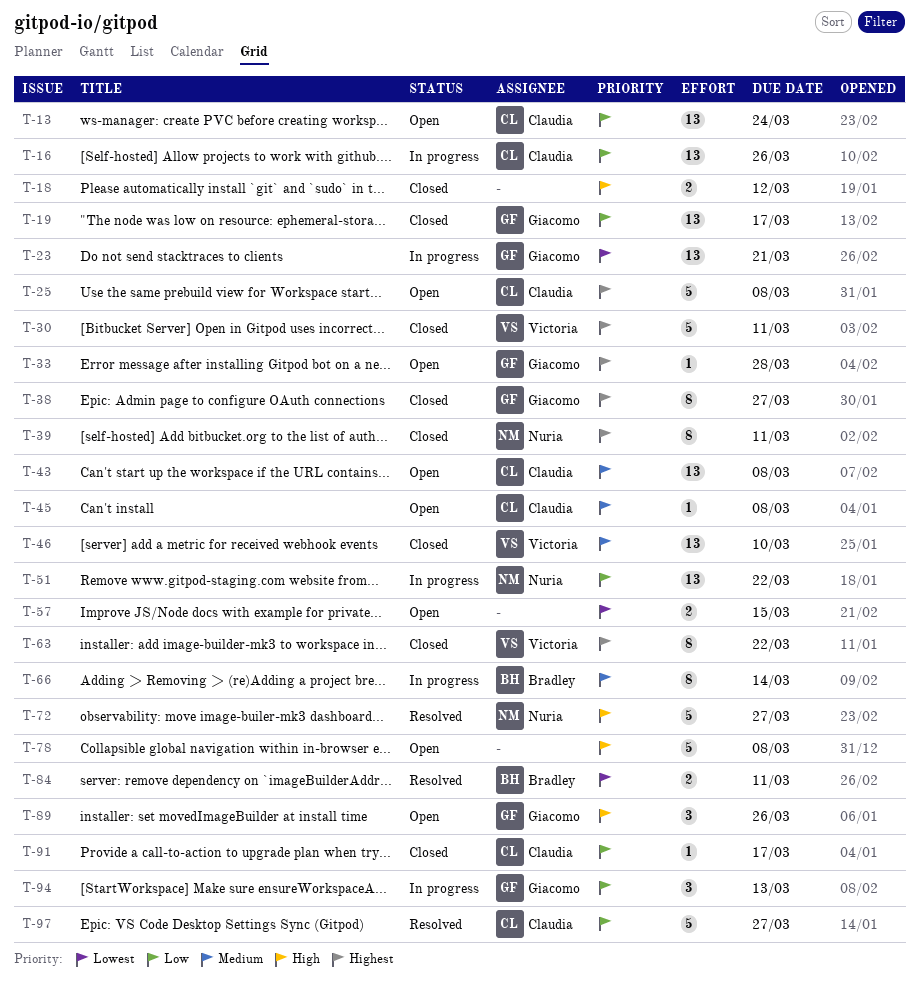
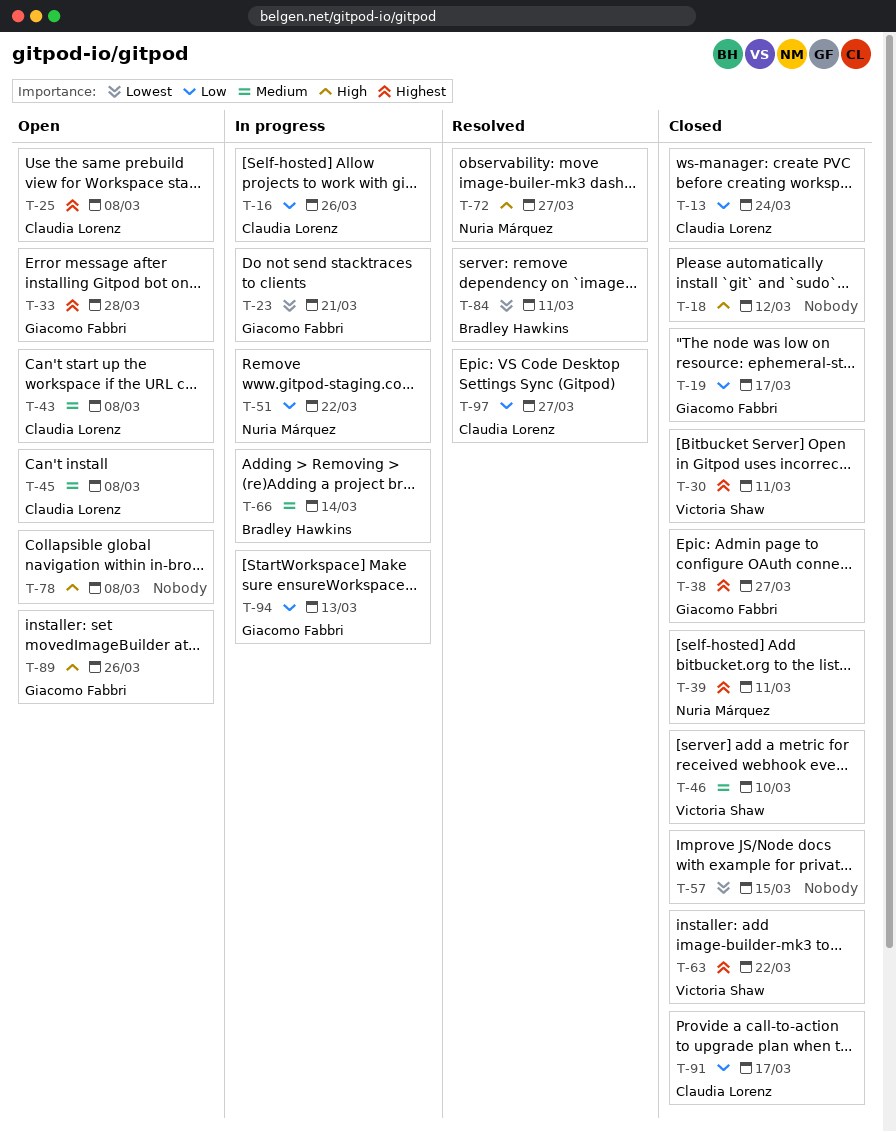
T-13, status: Open -> Closed
T-57, status: Open -> Closed

